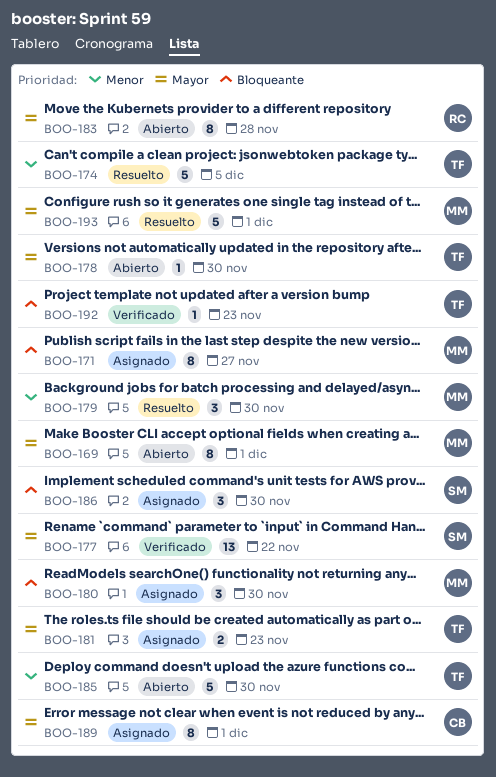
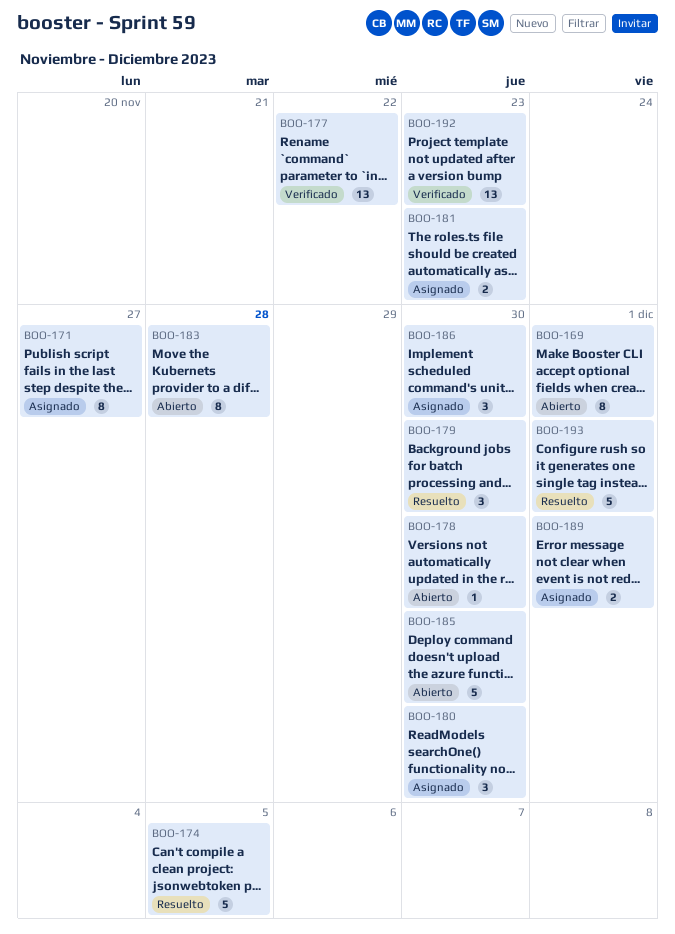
BOO-189, estimate: 8 -> 2
BOO-192, estimate: 1 -> 13

